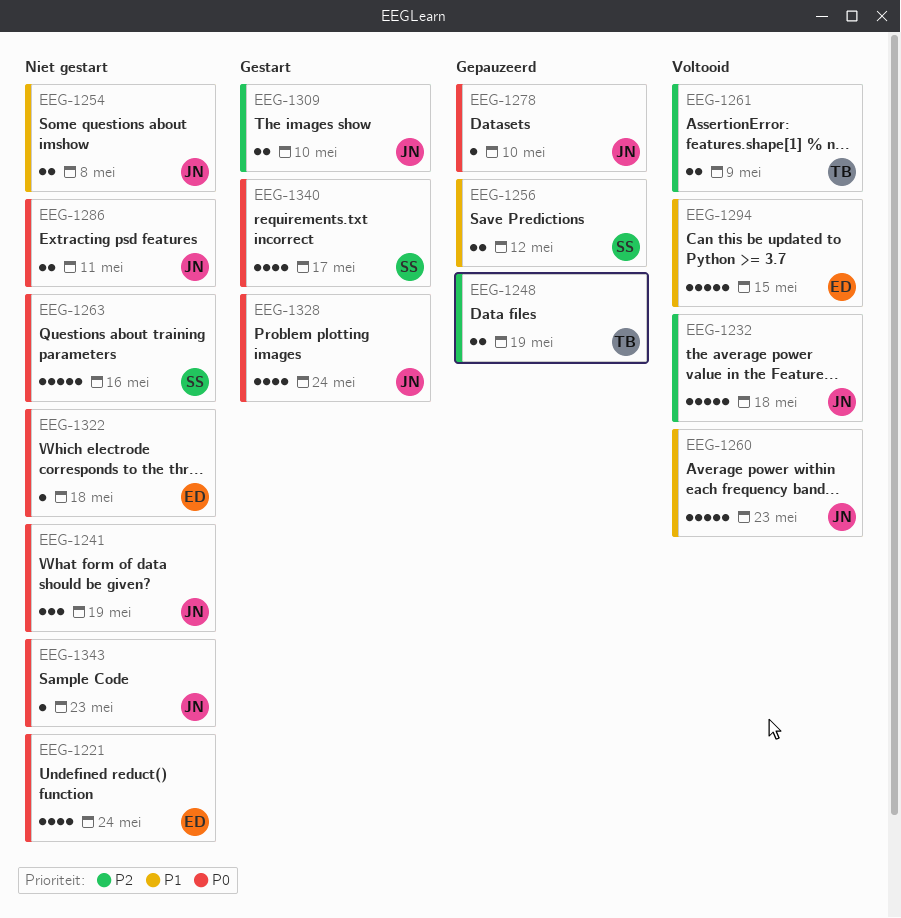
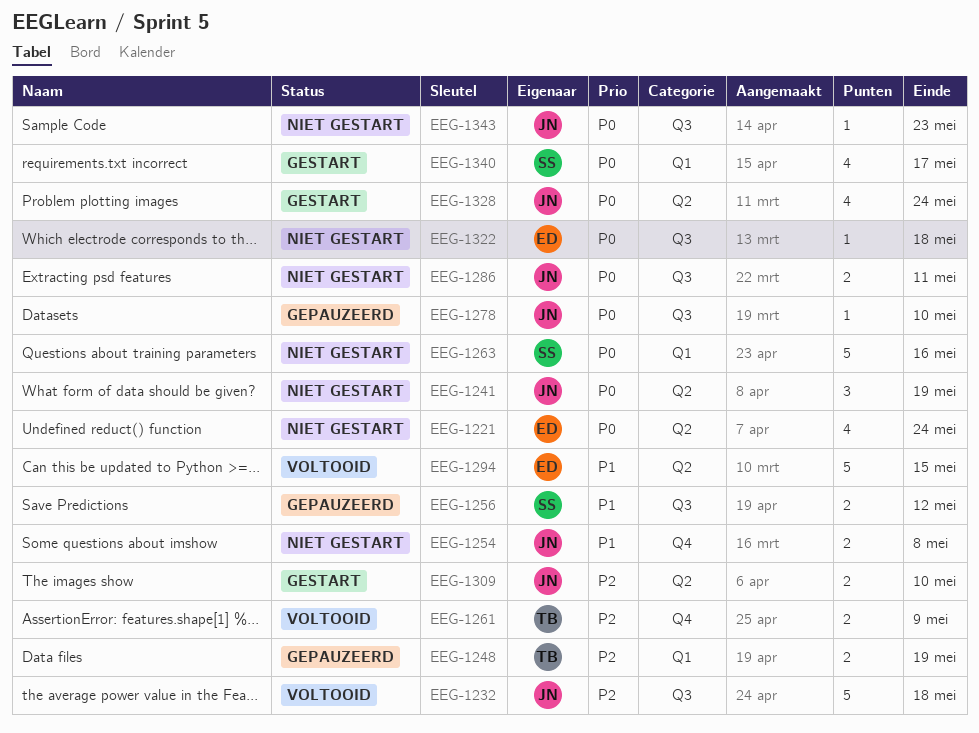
EEG-1260: present -> none

